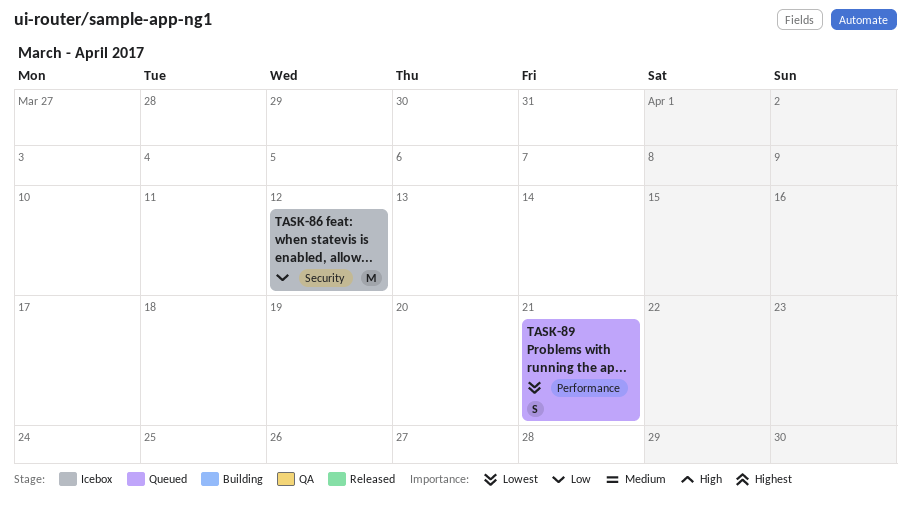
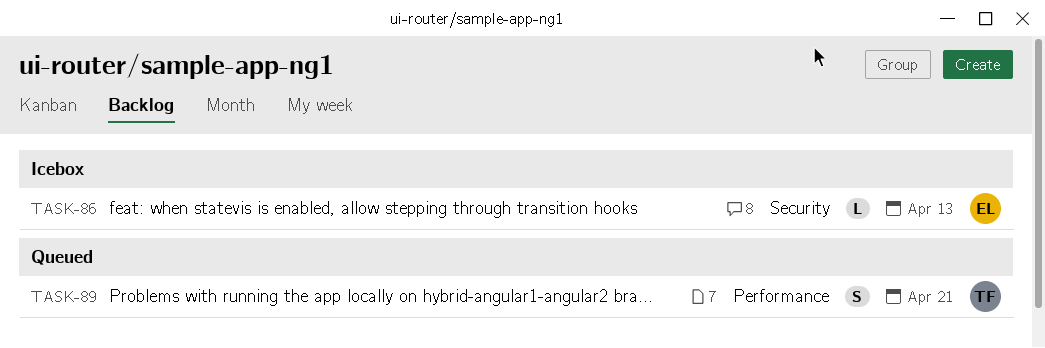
TASK-86, estimate: M -> L
TASK-86, due: Apr 12 -> Apr 13

